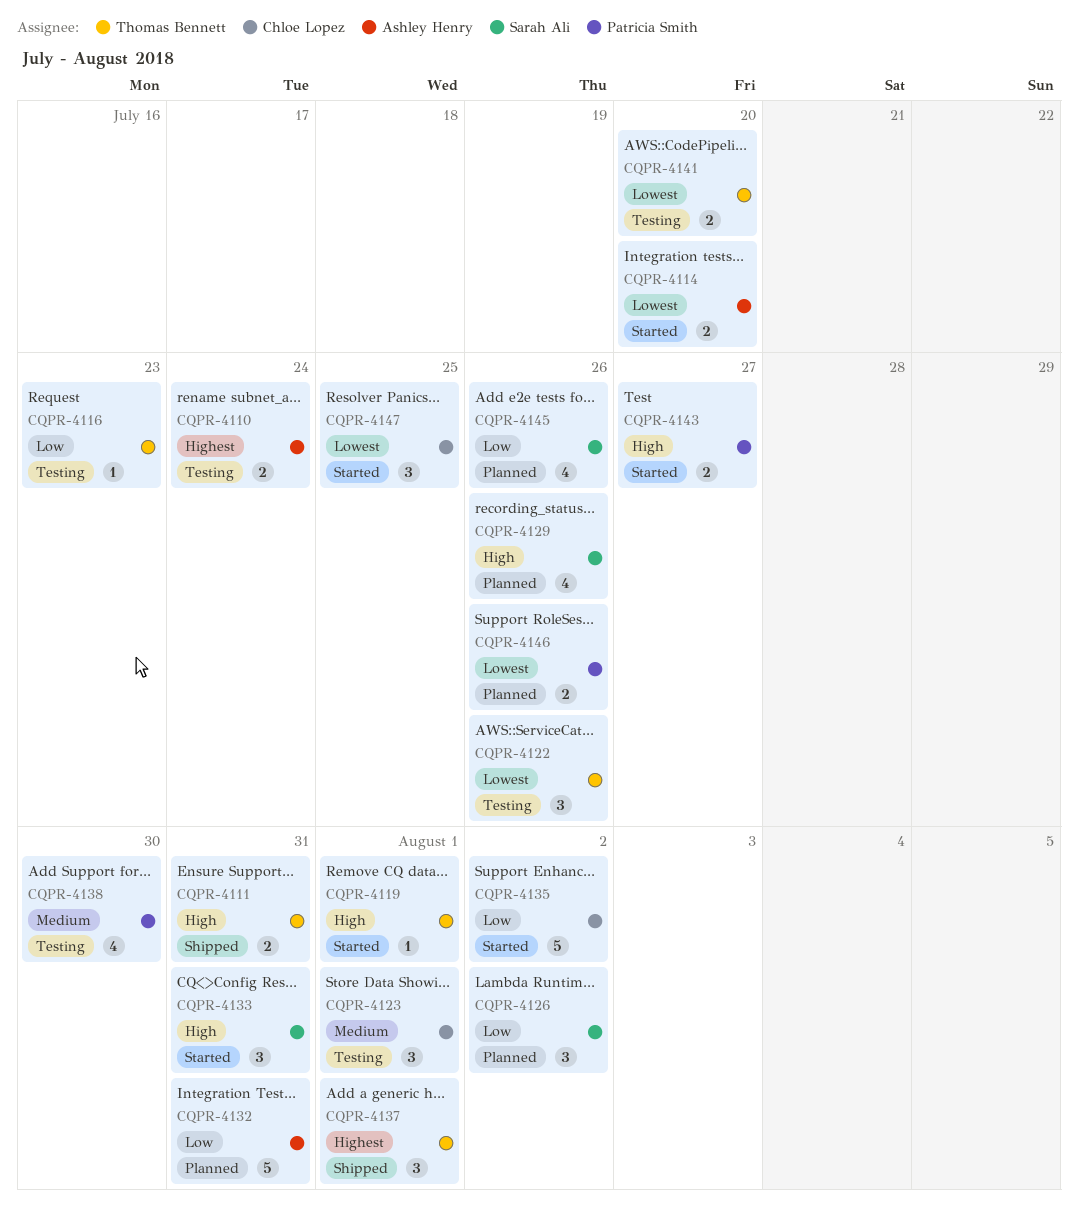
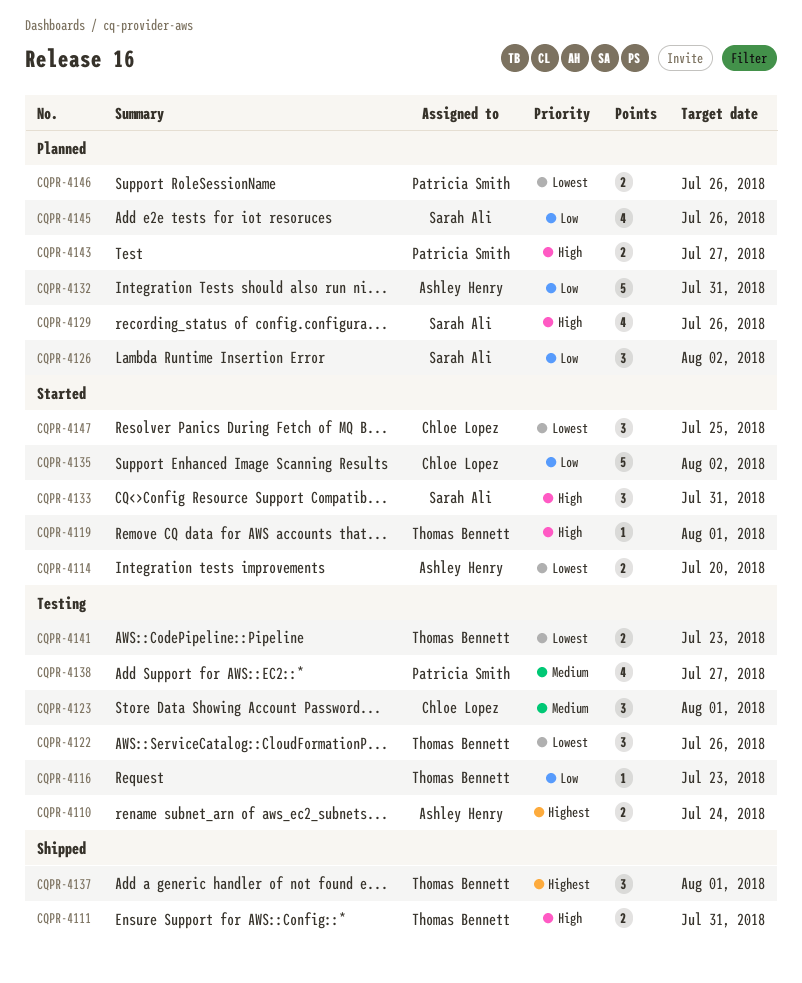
CQPR-4138, due: Jul 30 -> Jul 27
CQPR-4141, due: Jul 20 -> Jul 23
CQPR-4143, status: Started -> Planned

